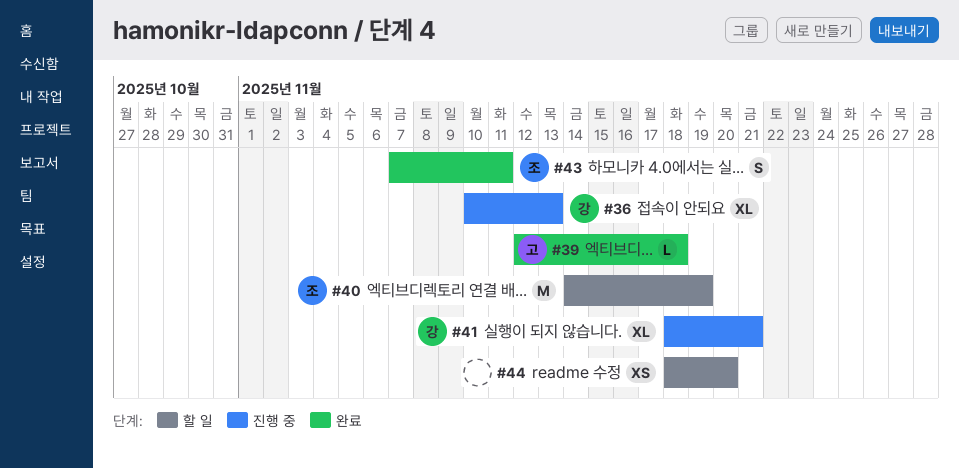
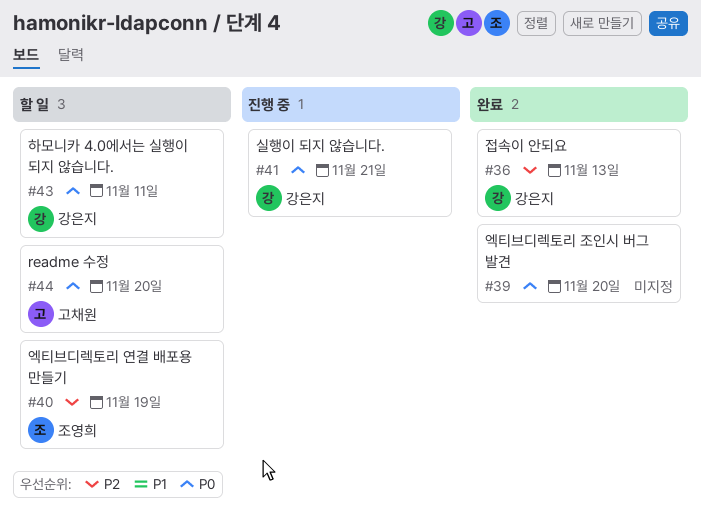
#36, status: 진행 중 -> 완료
#39, owner: 고채원 -> none
#39, due: Nov 18 -> Nov 20
#43, status: 완료 -> 할 일
#43, owner: 조영희 -> 강은지
#44, owner: none -> 고채원

